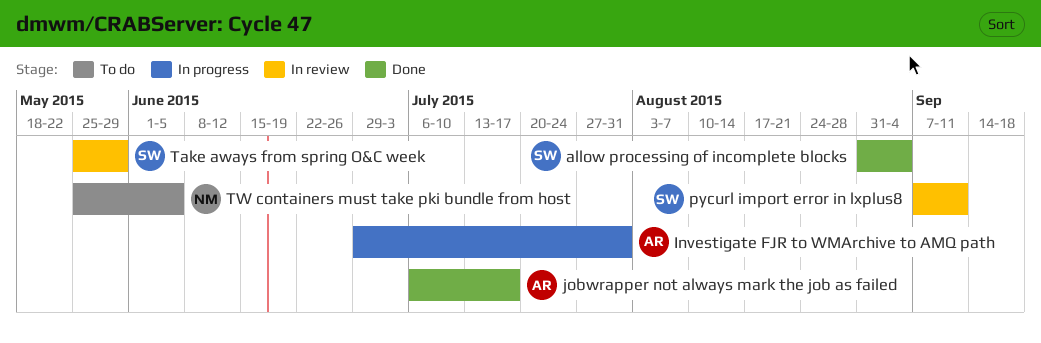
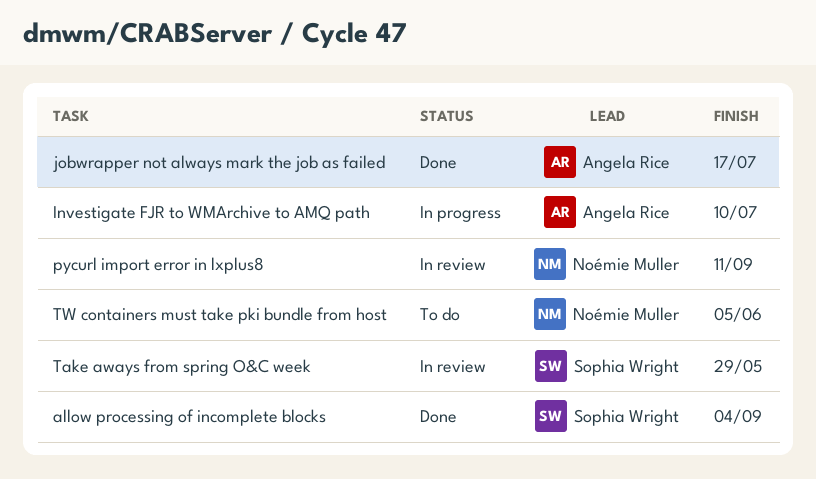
Investigate FJR to WMArchive to AMQ path, due: Jul 31 -> Jul 10
pycurl import error in lxplus8, owner: Sophia Wright -> Noémie Muller

